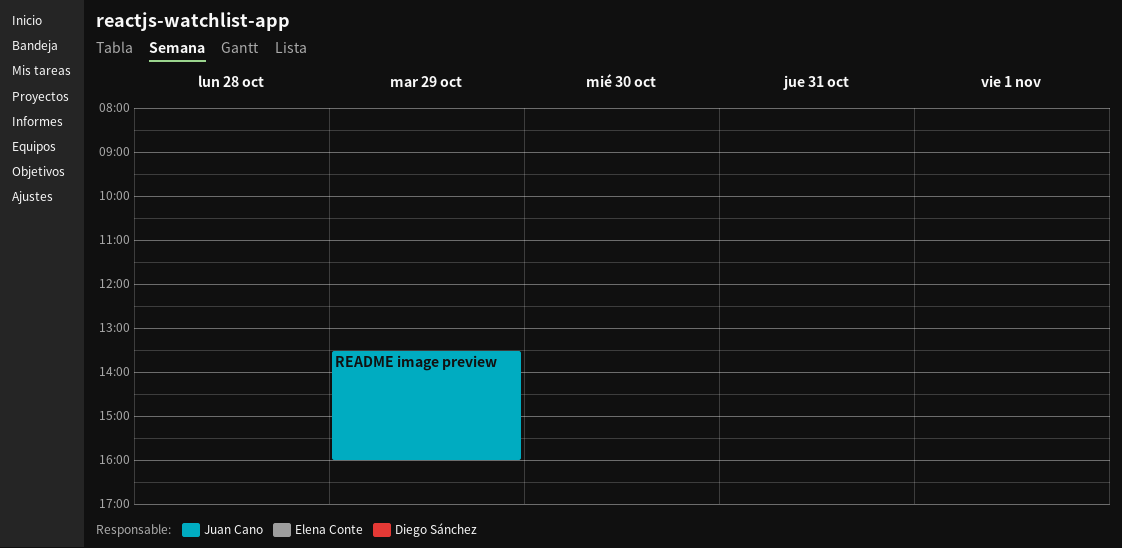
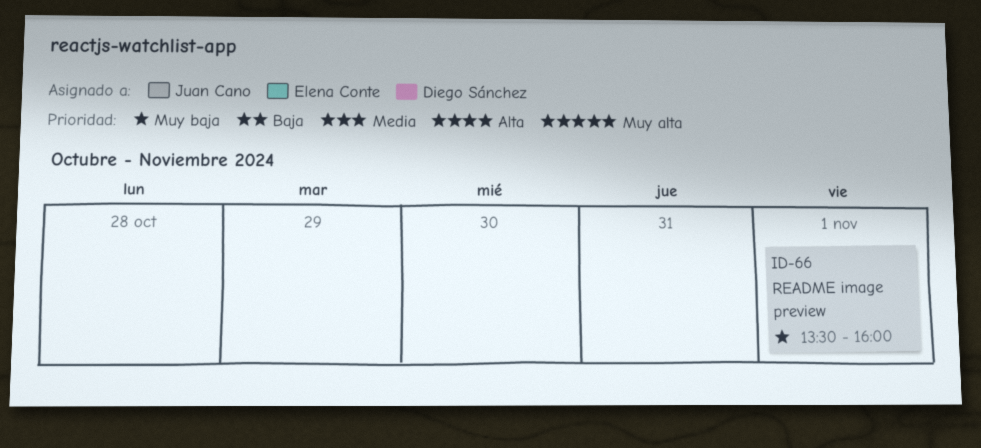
README image preview, day: Oct 29 -> Nov 1

